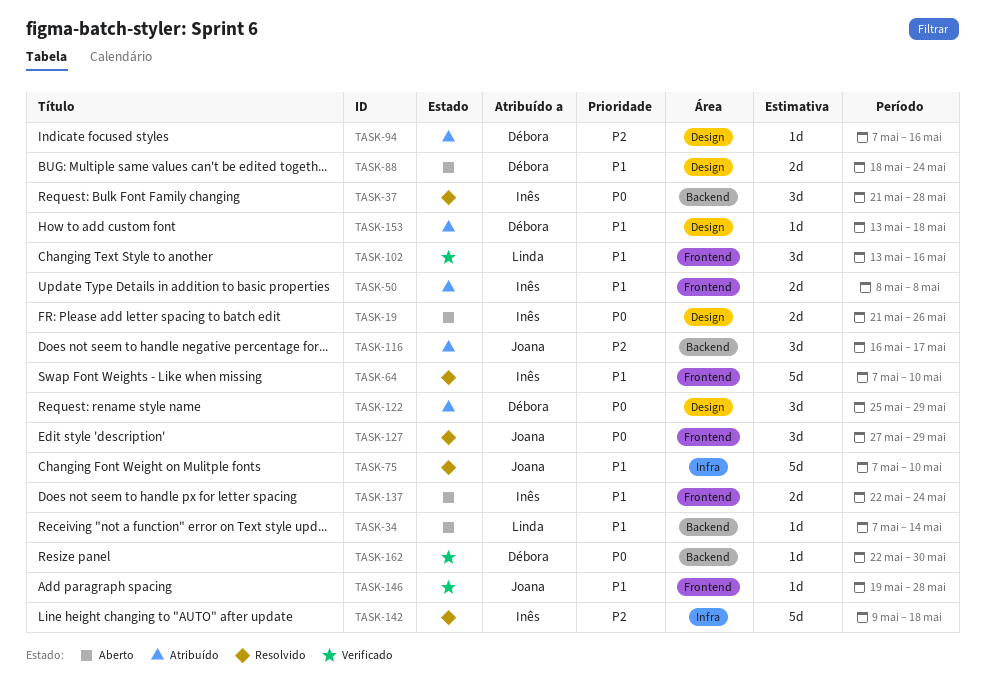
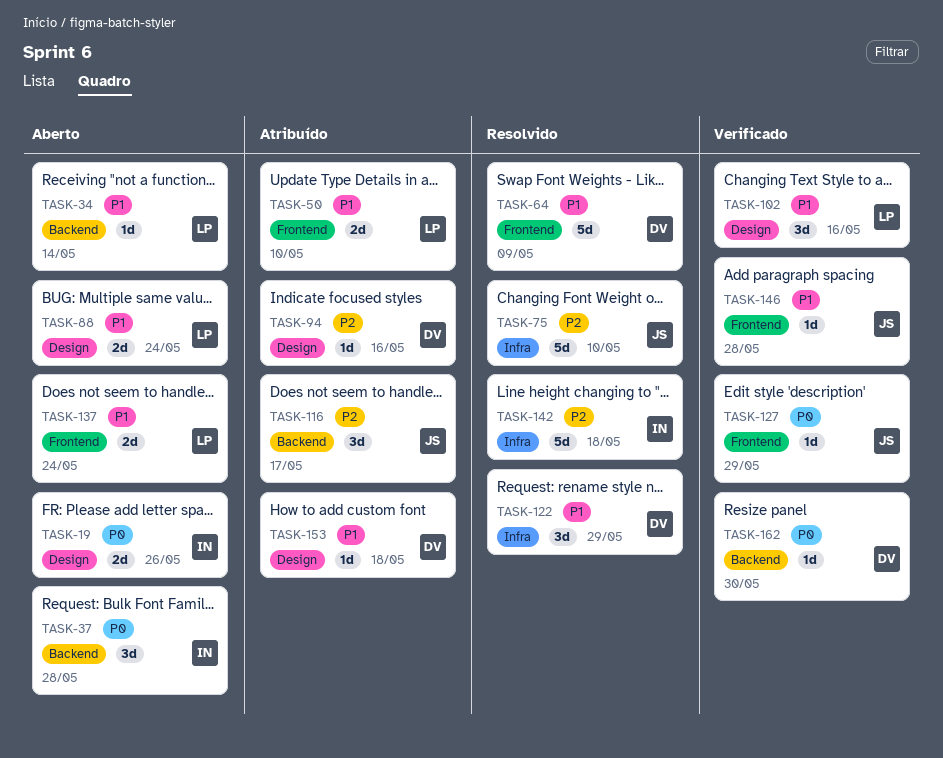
TASK-37, status: Resolvido -> Aberto
TASK-50, owner: Inês -> Linda
TASK-50, due: May 8 -> May 10
TASK-64, owner: Inês -> Débora
TASK-64, due: May 10 -> May 9
TASK-75, priority: P1 -> P2
TASK-88, owner: Débora -> Linda
TASK-102, label: Frontend -> Design
TASK-122, status: Atribuído -> Resolvido
TASK-122, priority: P0 -> P1
TASK-122, label: Design -> Infra
TASK-127, status: Resolvido -> Verificado
TASK-127, estimate: 3d -> 1d
TASK-137, owner: Inês -> Linda

